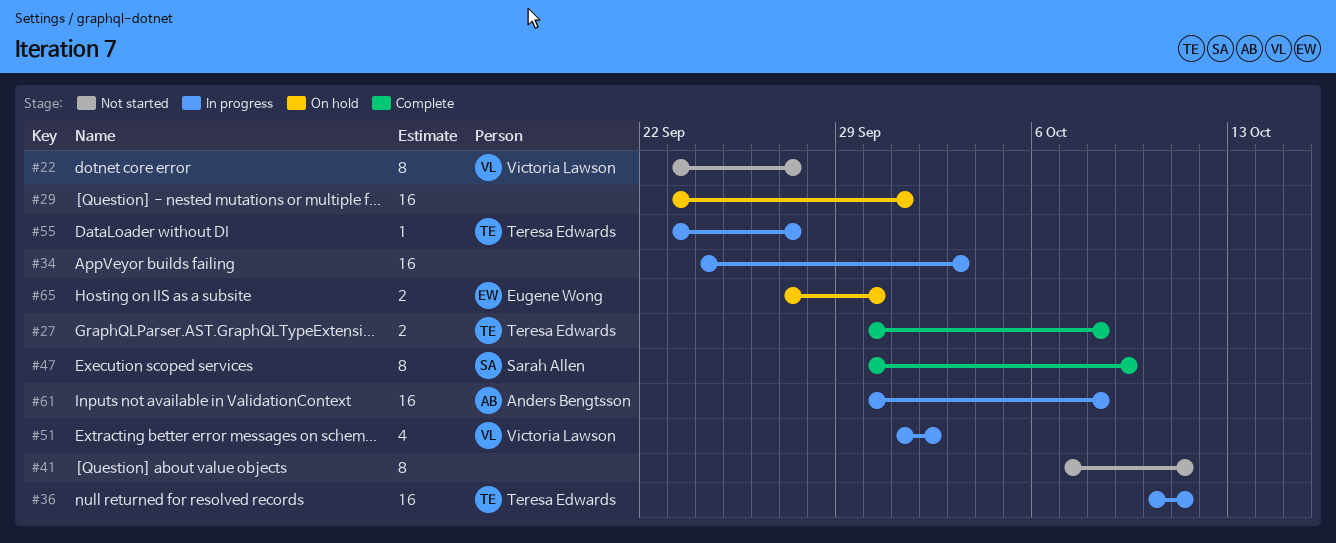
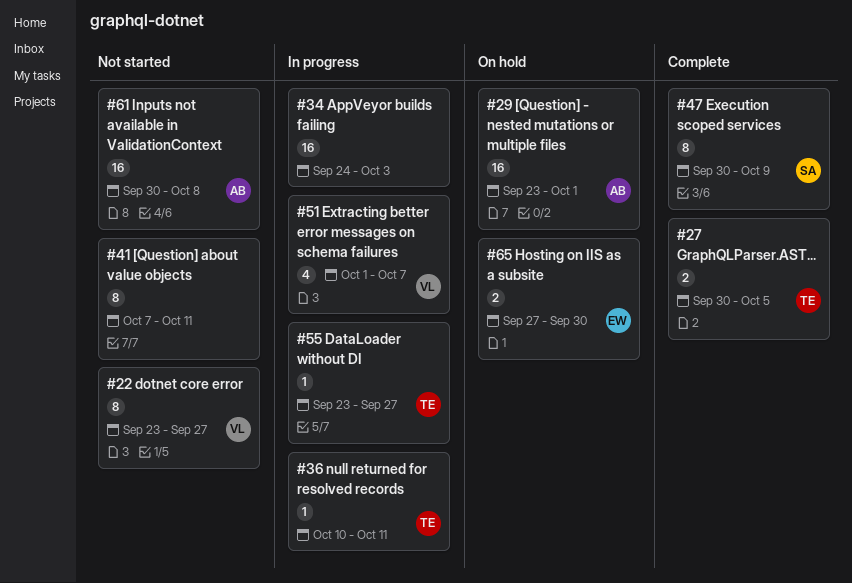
#27, due: Oct 8 -> Oct 5
#29, owner: none -> Anders Bengtsson
#36, estimate: 16 -> 1
#51, due: Oct 2 -> Oct 7
#61, status: In progress -> Not started

